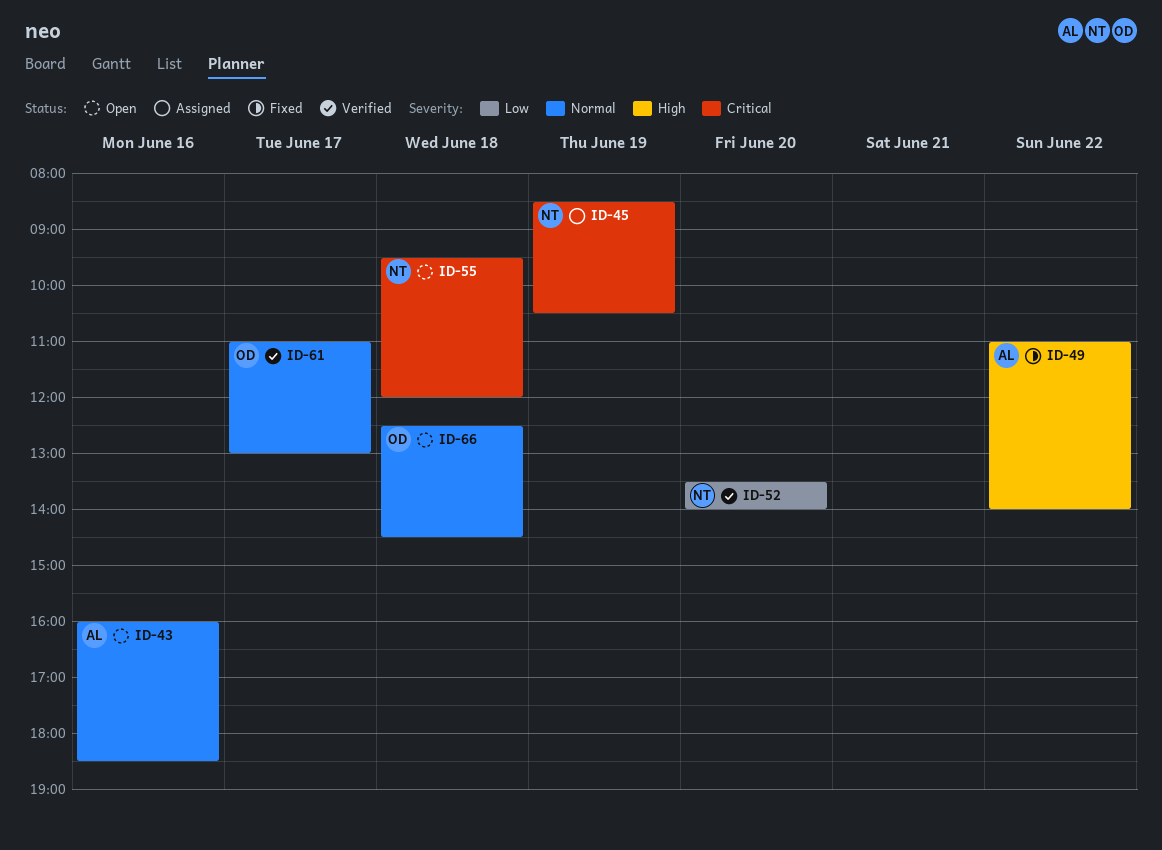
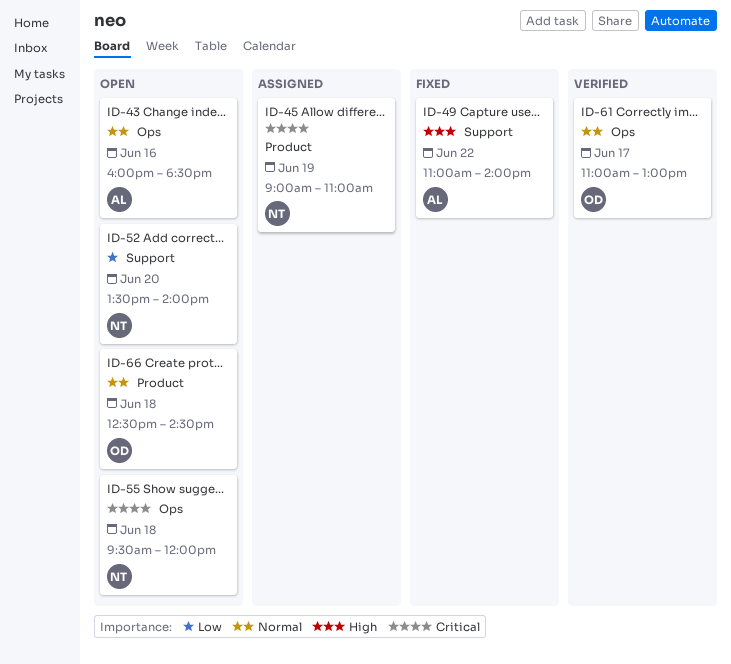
ID-45, begins: 08:30 -> 09:00
ID-45, ends: 10:30 -> 11:00
ID-52, status: Verified -> Open

